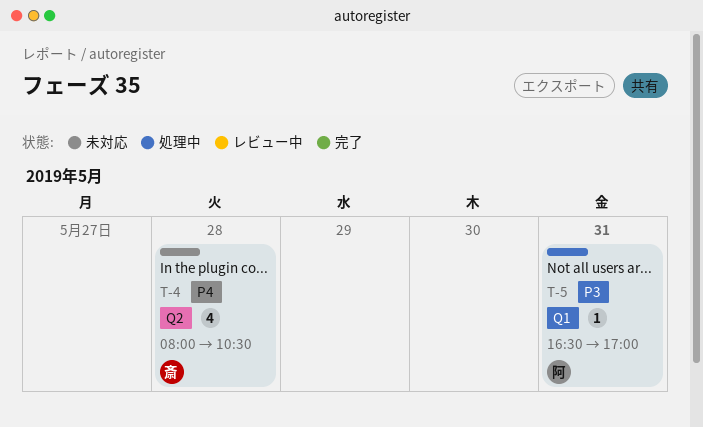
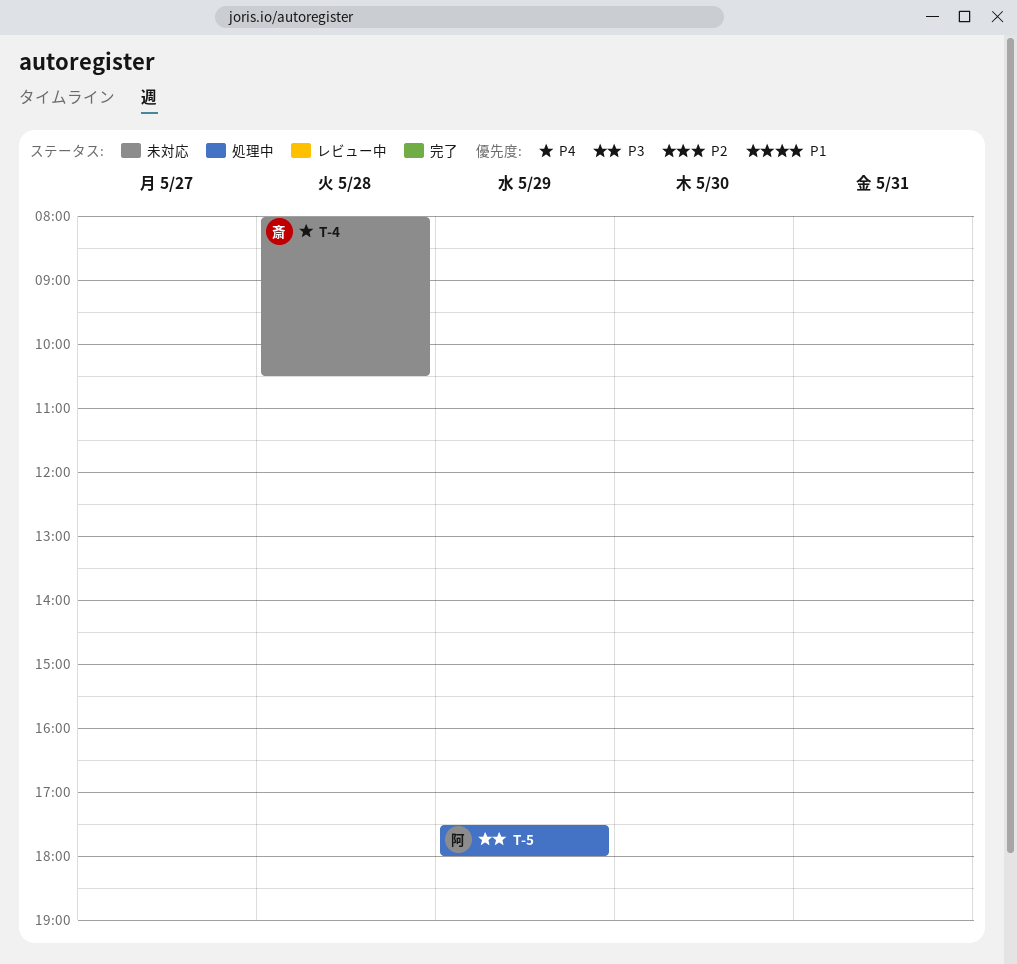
T-5, day: May 31 -> May 29
T-5, begins: 16:30 -> 17:30
T-5, ends: 17:00 -> 18:00

